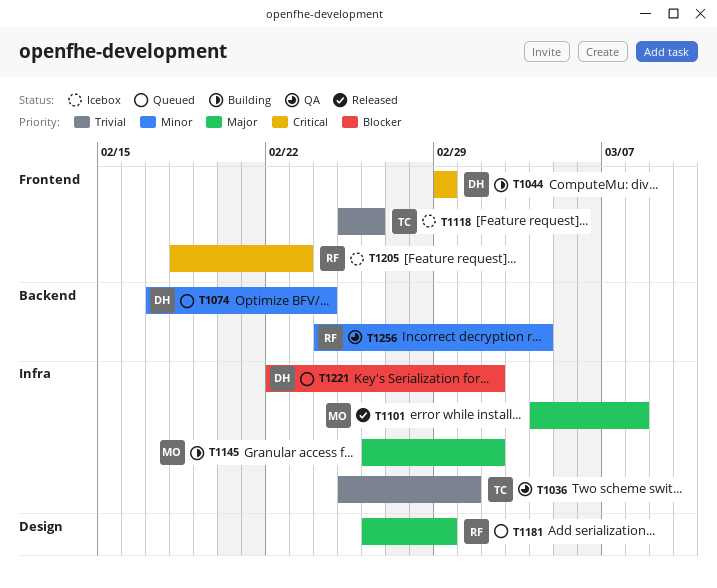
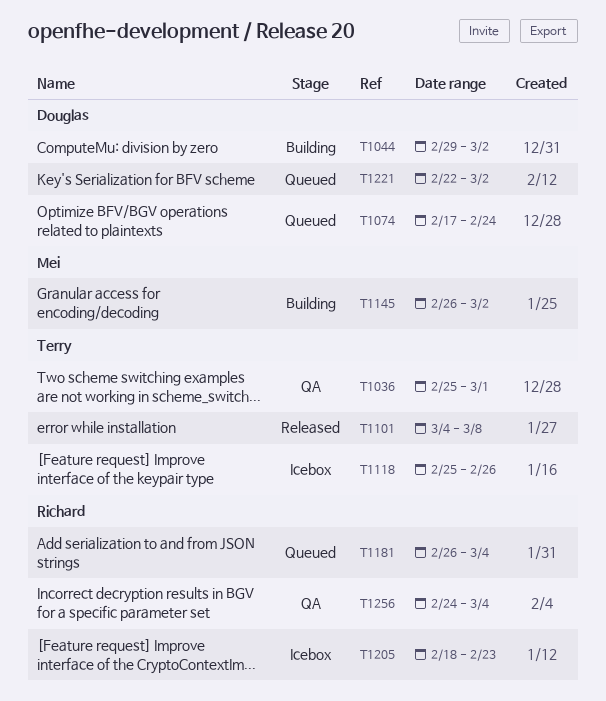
T1044, due: Feb 29 -> Mar 2
T1101, owner: Mei -> Terry
T1181, due: Feb 29 -> Mar 4

